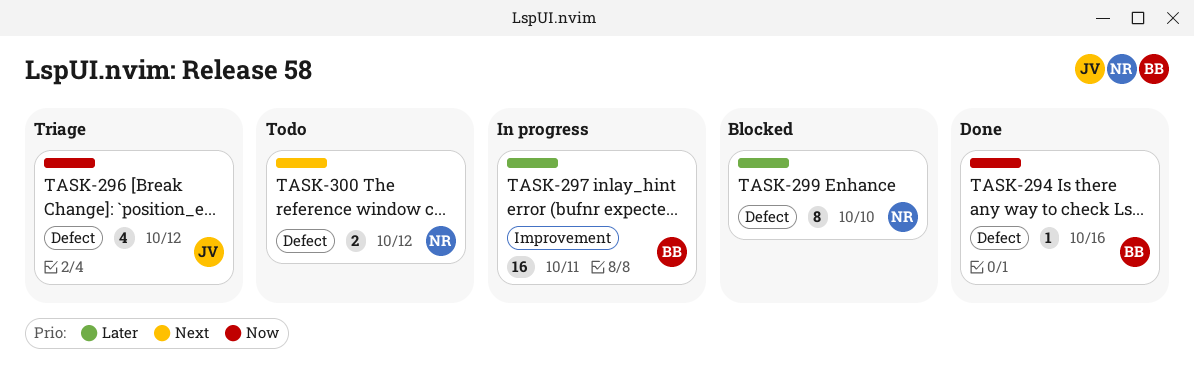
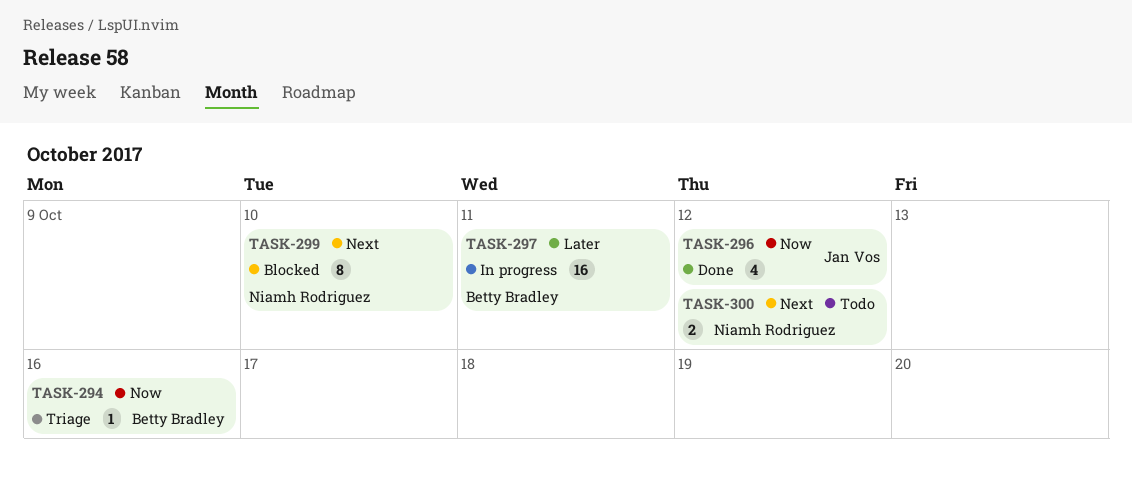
TASK-294, status: Done -> Triage
TASK-296, status: Triage -> Done
TASK-299, priority: Later -> Next

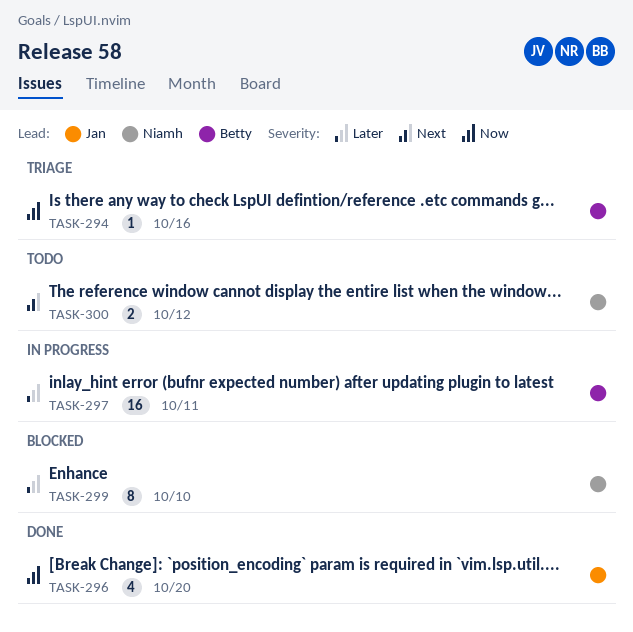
TASK-296, due: Oct 12 -> Oct 20
TASK-299, priority: Next -> Later

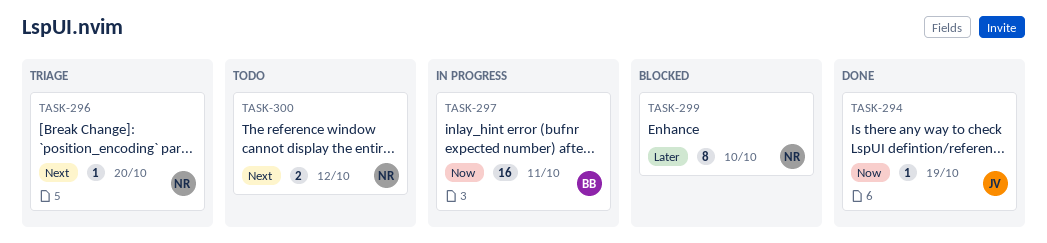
TASK-294, status: Triage -> Done
TASK-294, owner: Betty -> Jan
TASK-294, due: Oct 16 -> Oct 19
TASK-296, status: Done -> Triage
TASK-296, owner: Jan -> Niamh
TASK-296, priority: Now -> Next
TASK-296, estimate: 4 -> 1
TASK-297, priority: Later -> Now

